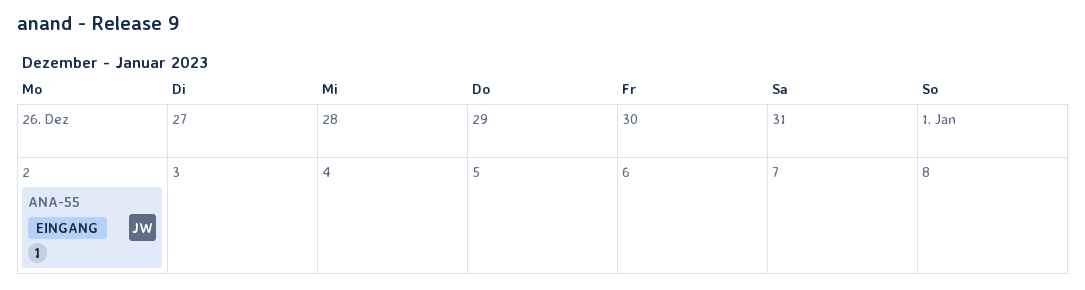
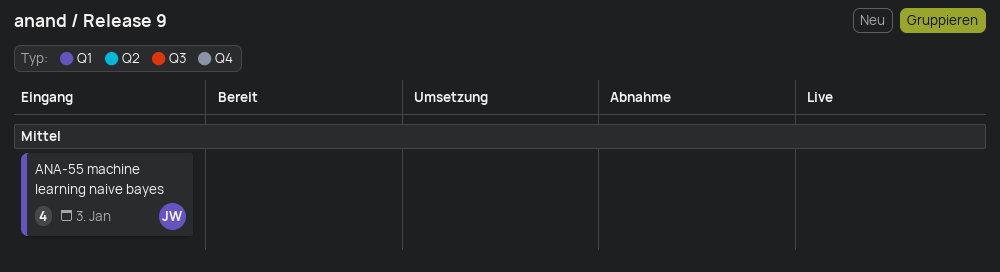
ANA-55, estimate: 1 -> 4
ANA-55, due: Jan 2 -> Jan 3

